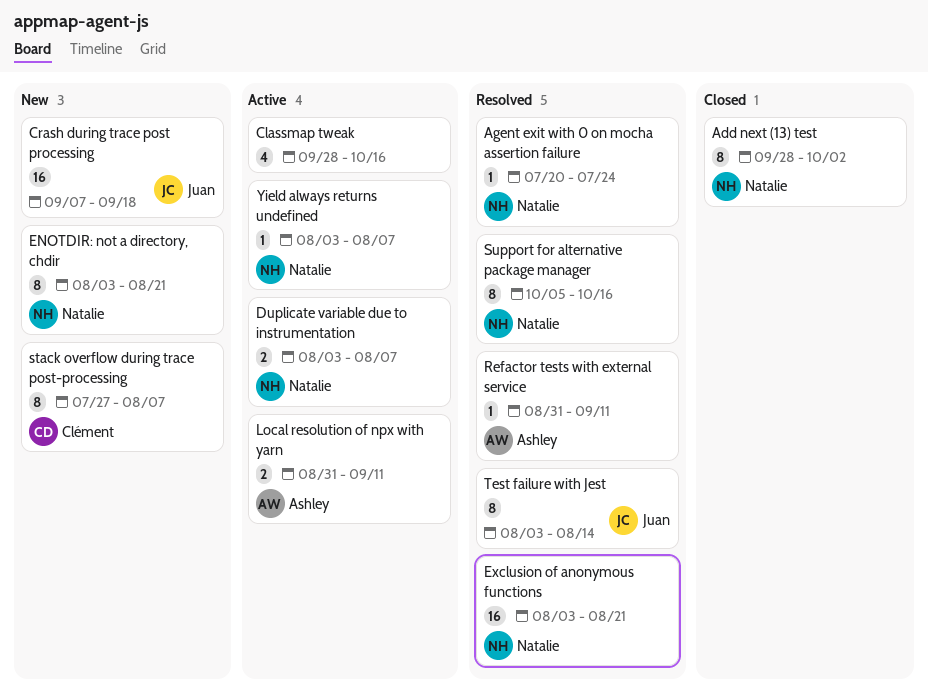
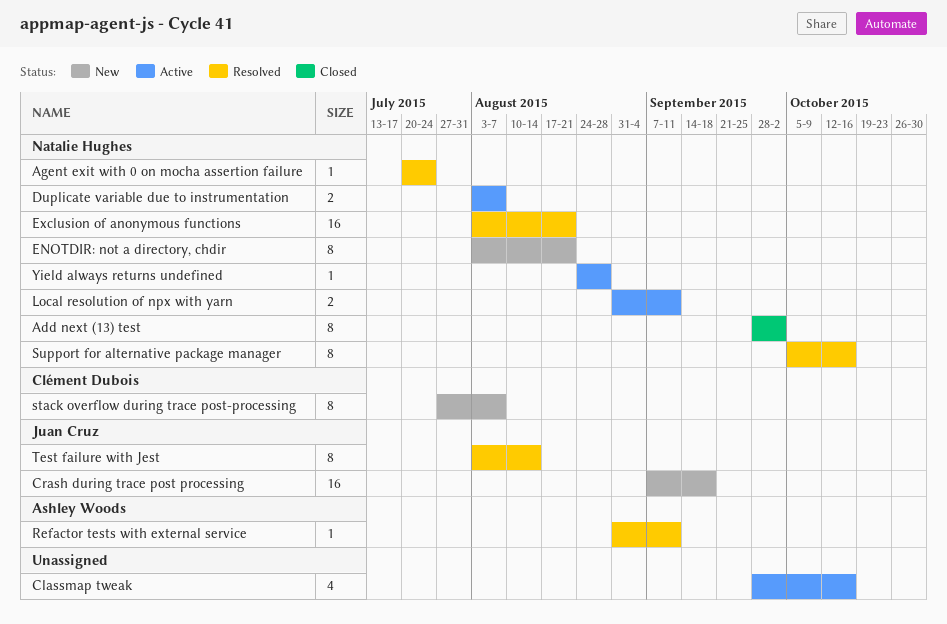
Local resolution of npx with yarn, owner: Ashley Woods -> Natalie Hughes
Yield always returns undefined, start: Aug 3 -> Aug 24
Yield always returns undefined, due: Aug 7 -> Aug 28

